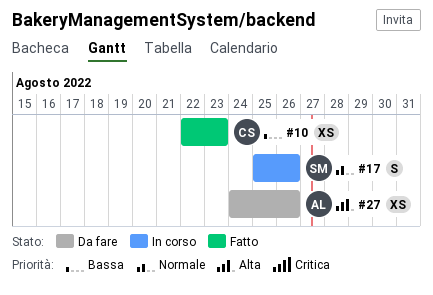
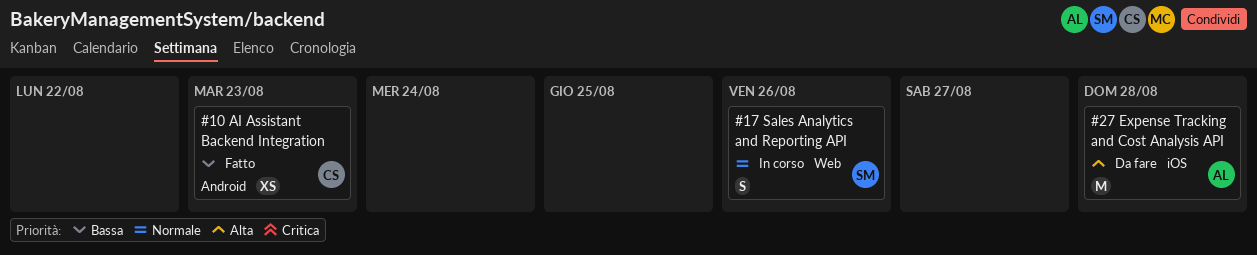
#27, estimate: XS -> M
#27, due: Aug 26 -> Aug 28

